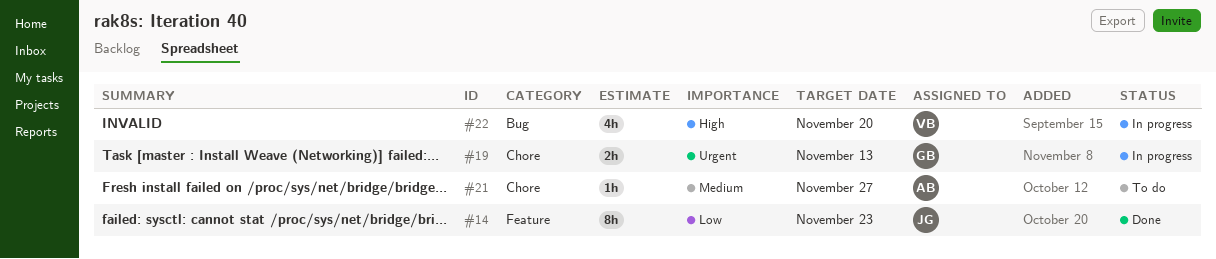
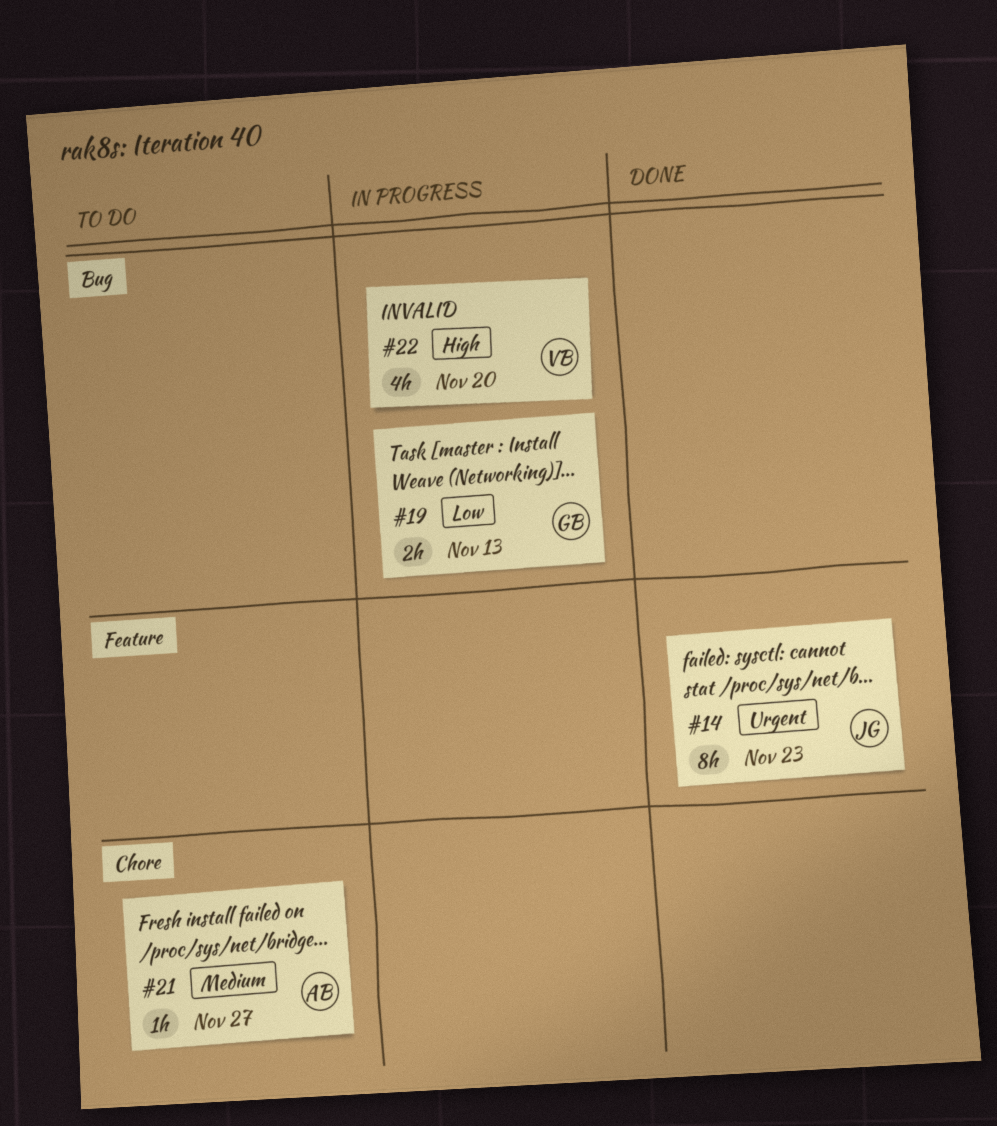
#14, priority: Low -> Urgent
#19, priority: Urgent -> Low
#19, label: Chore -> Bug

